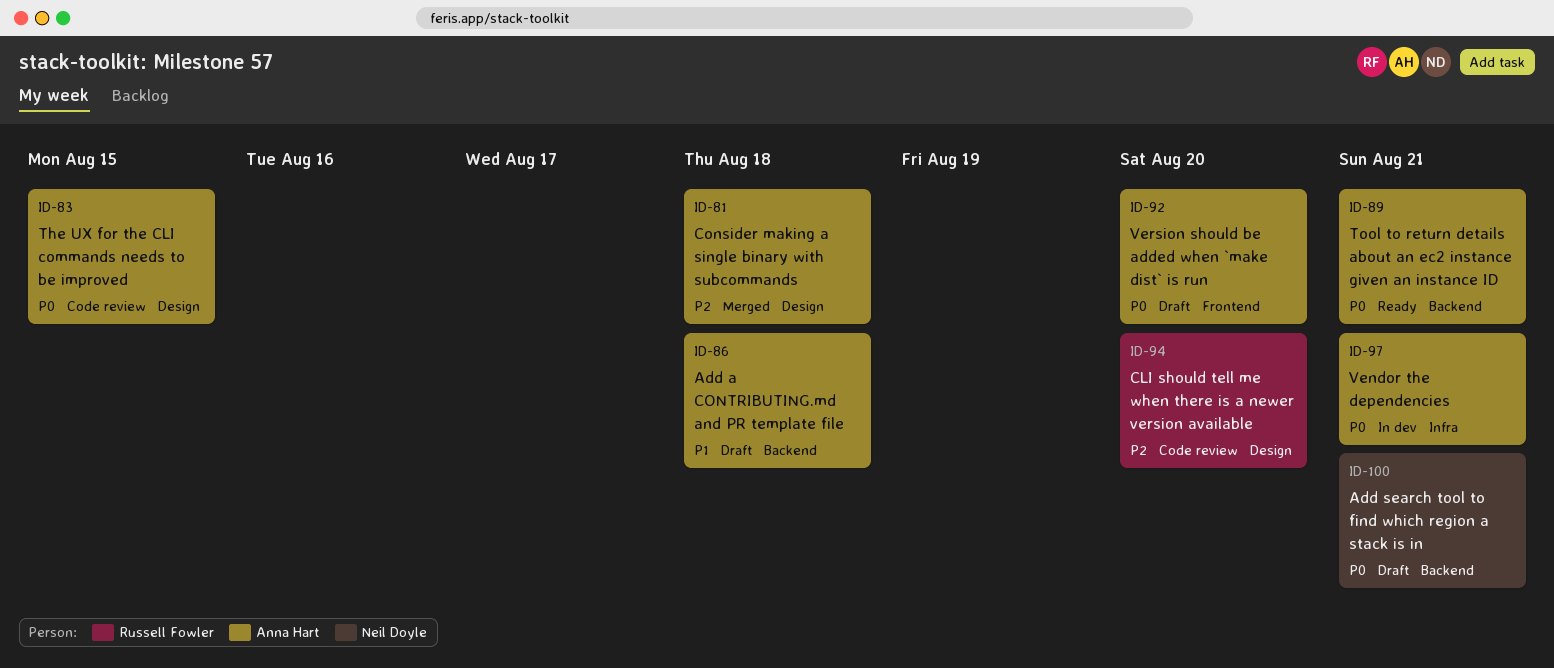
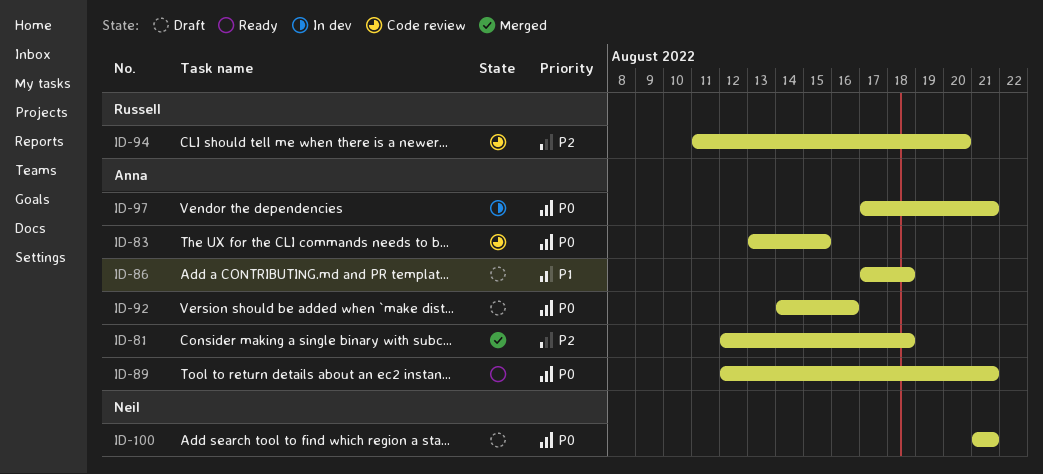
ID-92, due: Aug 20 -> Aug 16

